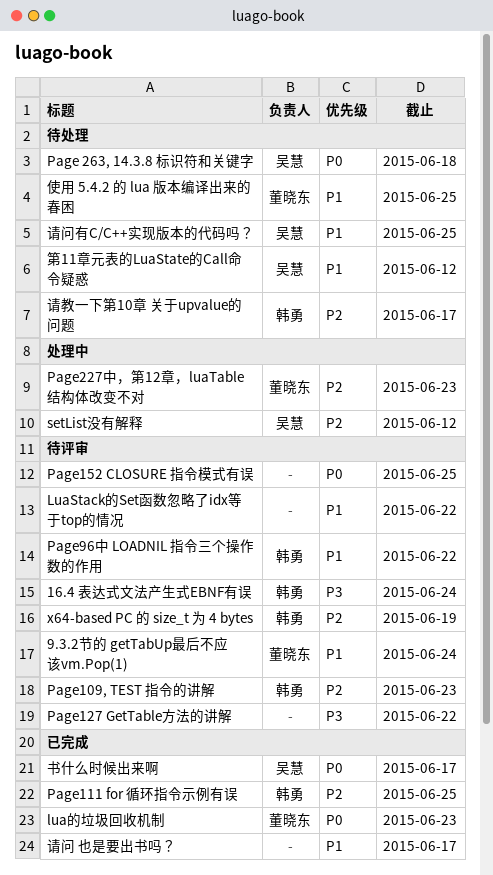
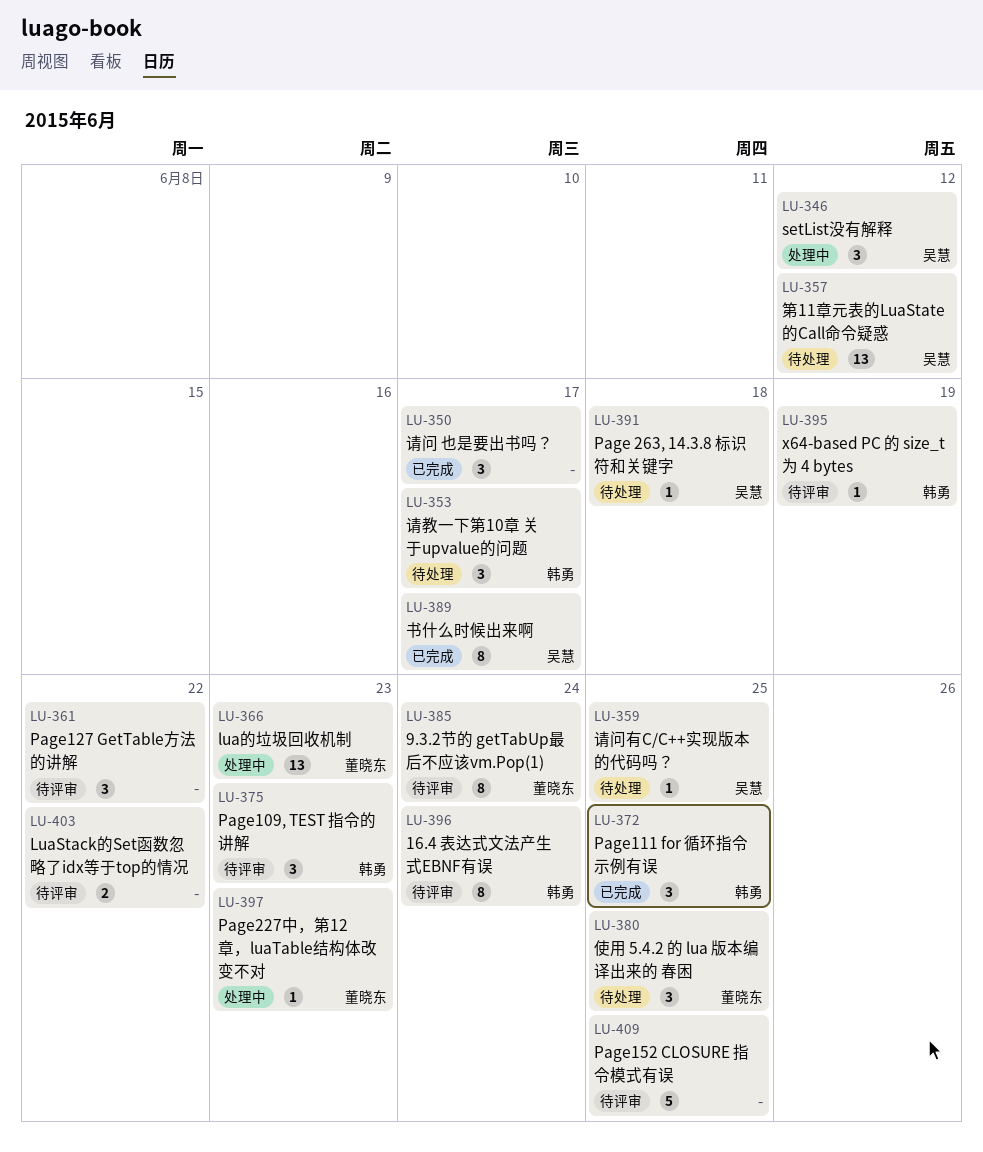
lua的垃圾回收机制, status: 已完成 -> 处理中
Page96中 LOADNIL 指令三个操作数的作用: present -> none

